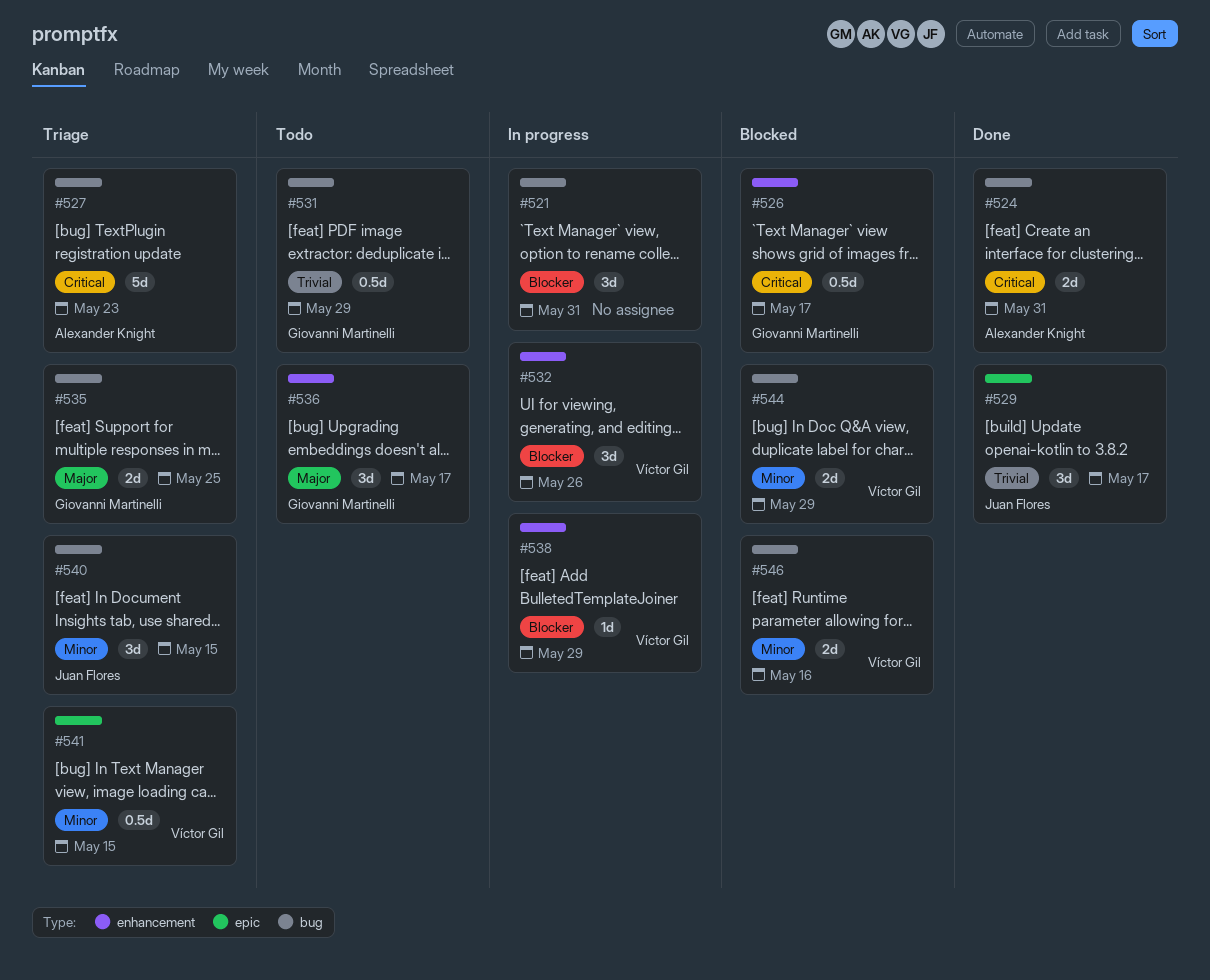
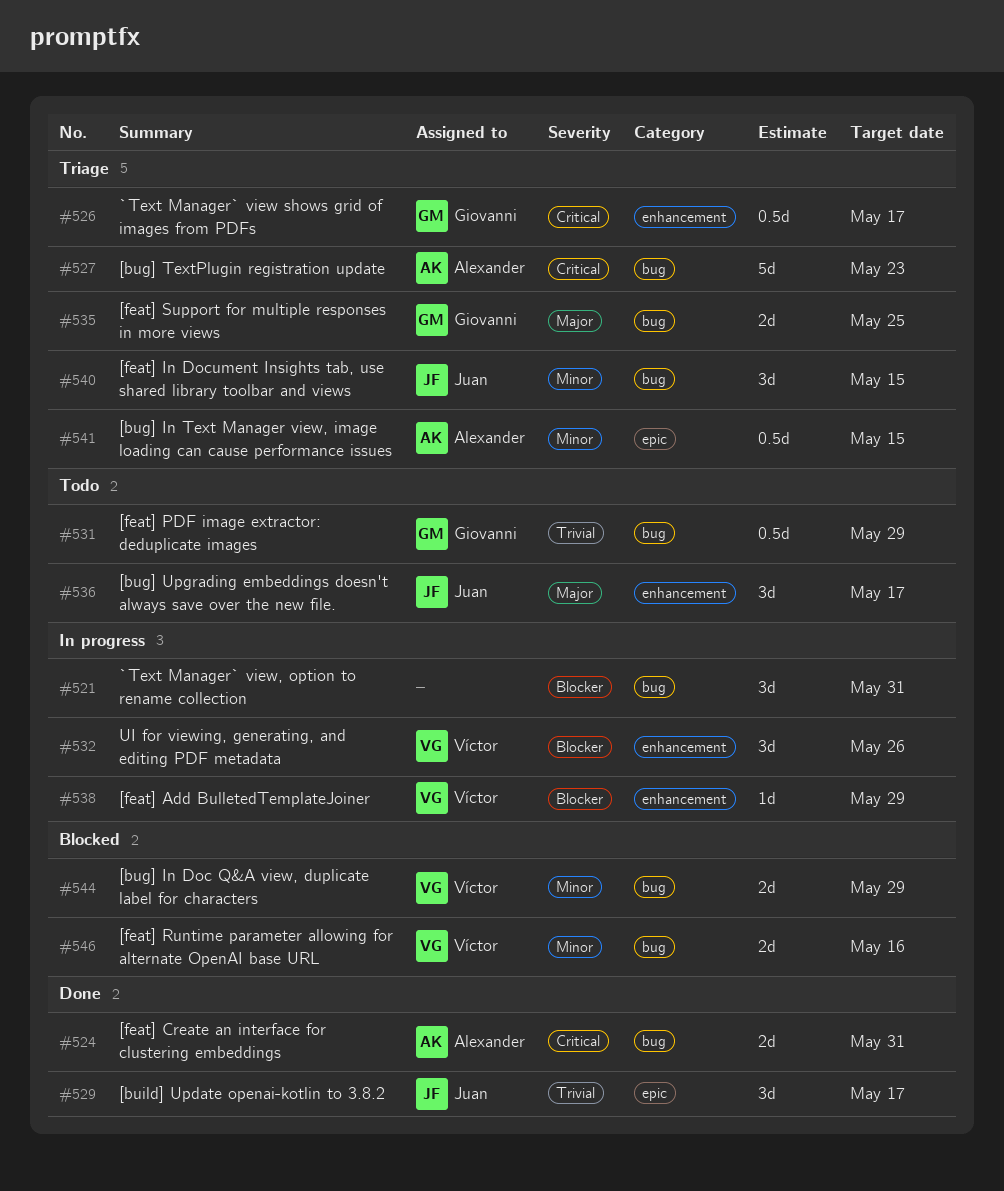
#526, status: Blocked -> Triage
#536, owner: Giovanni Martinelli -> Juan Flores
#541, owner: Víctor Gil -> Alexander Knight

